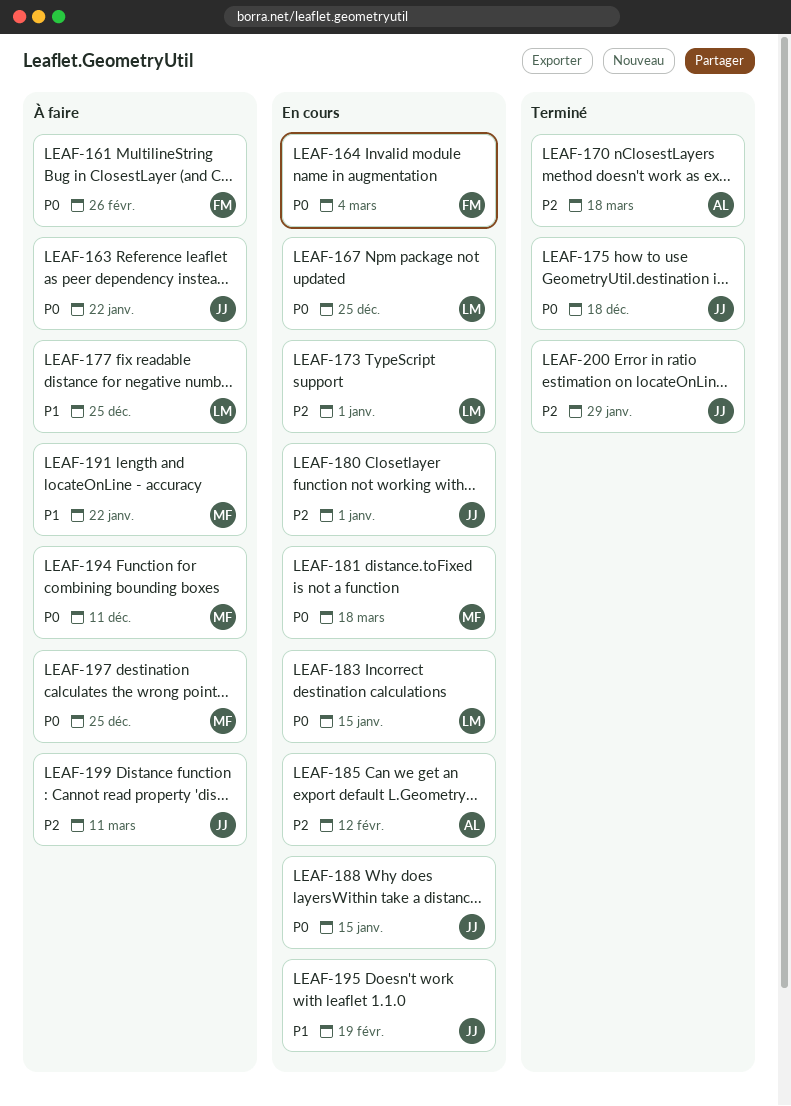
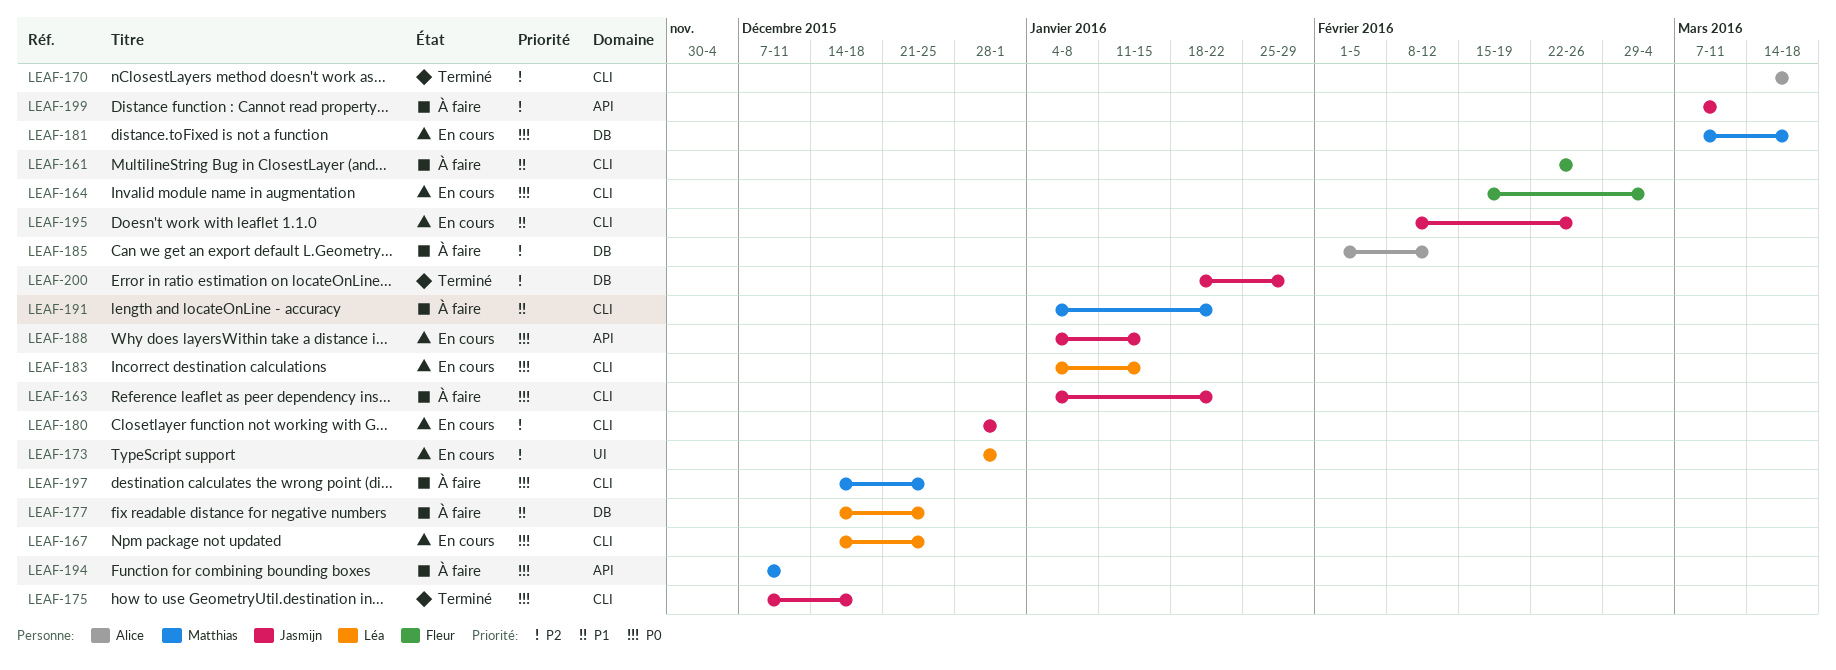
LEAF-161, priority: P0 -> P1
LEAF-185, status: En cours -> À faire
LEAF-195, due: Feb 19 -> Feb 26

